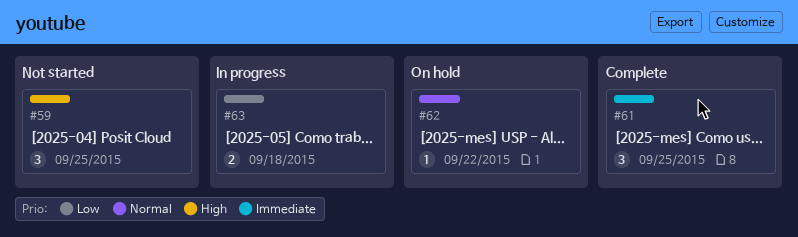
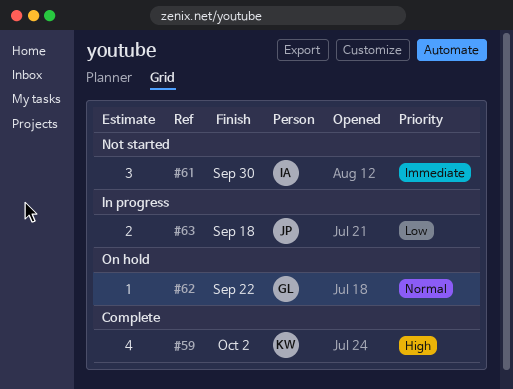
#59, status: Not started -> Complete
#59, estimate: 3 -> 4
#59, due: Sep 25 -> Oct 2
#61, status: Complete -> Not started
#61, due: Sep 25 -> Sep 30

